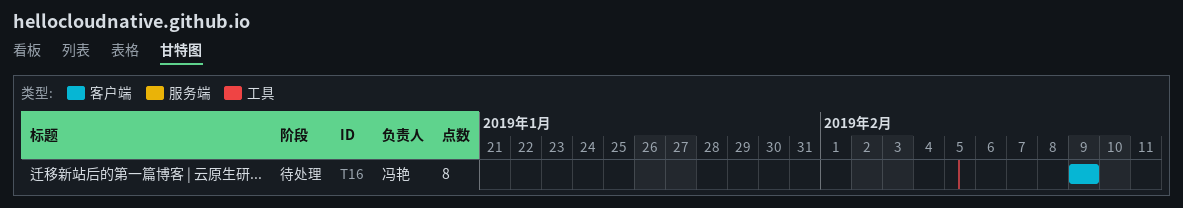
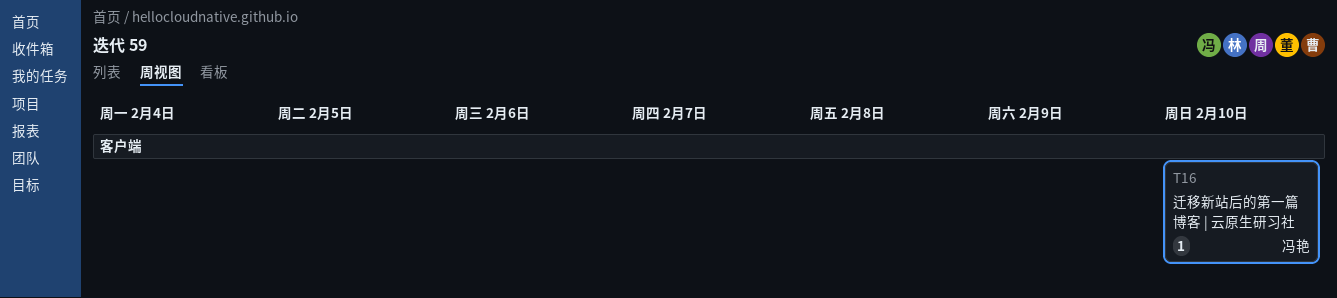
T16, estimate: 8 -> 1
T16, due: Feb 9 -> Feb 10

